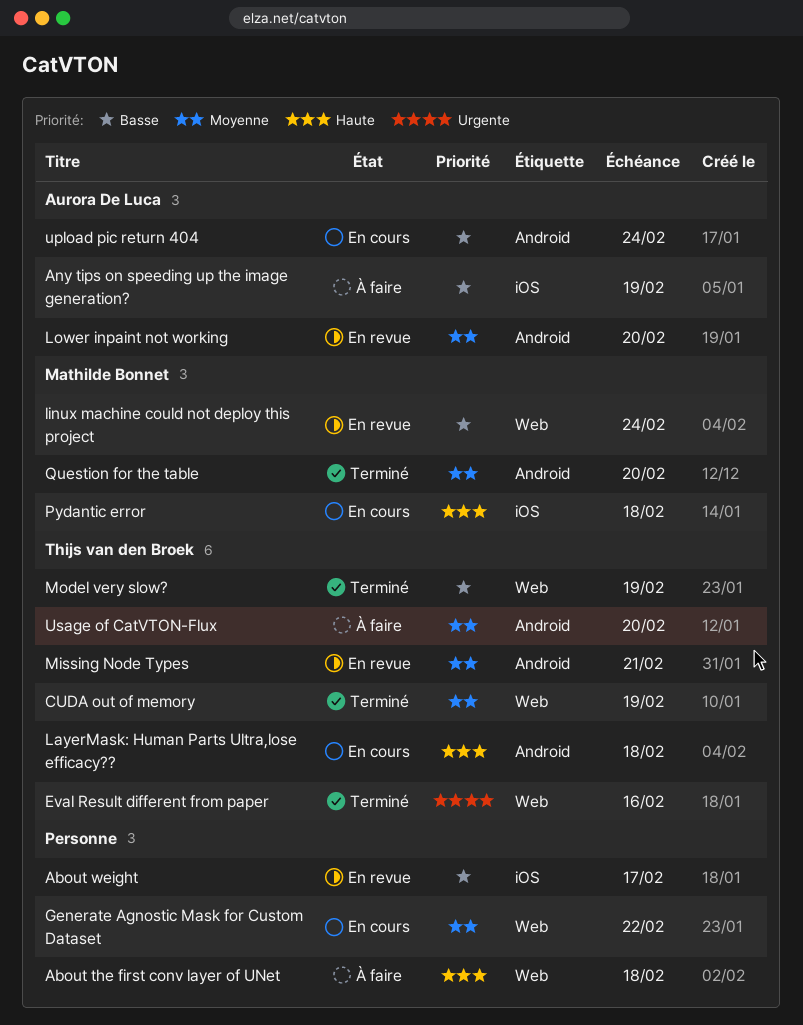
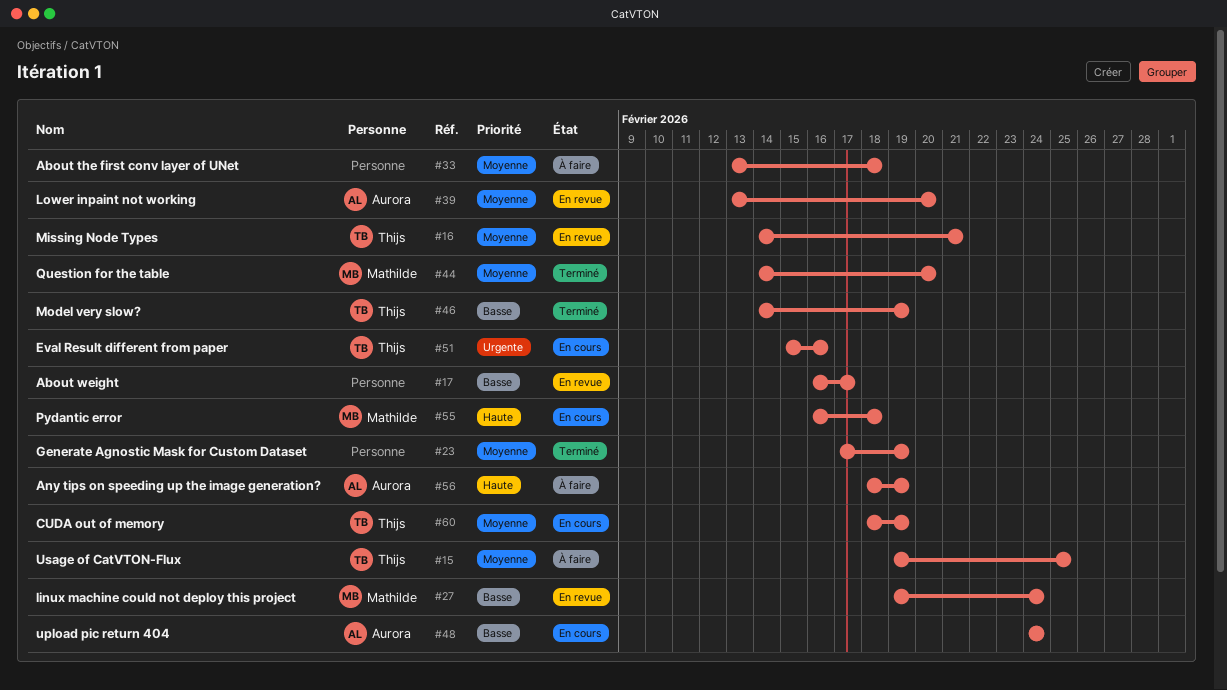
About the first conv layer of UNet, priority: Haute -> Moyenne
Any tips on speeding up the image generation?, priority: Basse -> Haute
CUDA out of memory, status: Terminé -> En cours
Eval Result different from paper, status: Terminé -> En cours
Generate Agnostic Mask for Custom Dataset, status: En cours -> Terminé
Generate Agnostic Mask for Custom Dataset, due: Feb 22 -> Feb 19
LayerMask: Human Parts Ultra,lose efficacy??: present -> none
Usage of CatVTON-Flux, due: Feb 20 -> Feb 25

